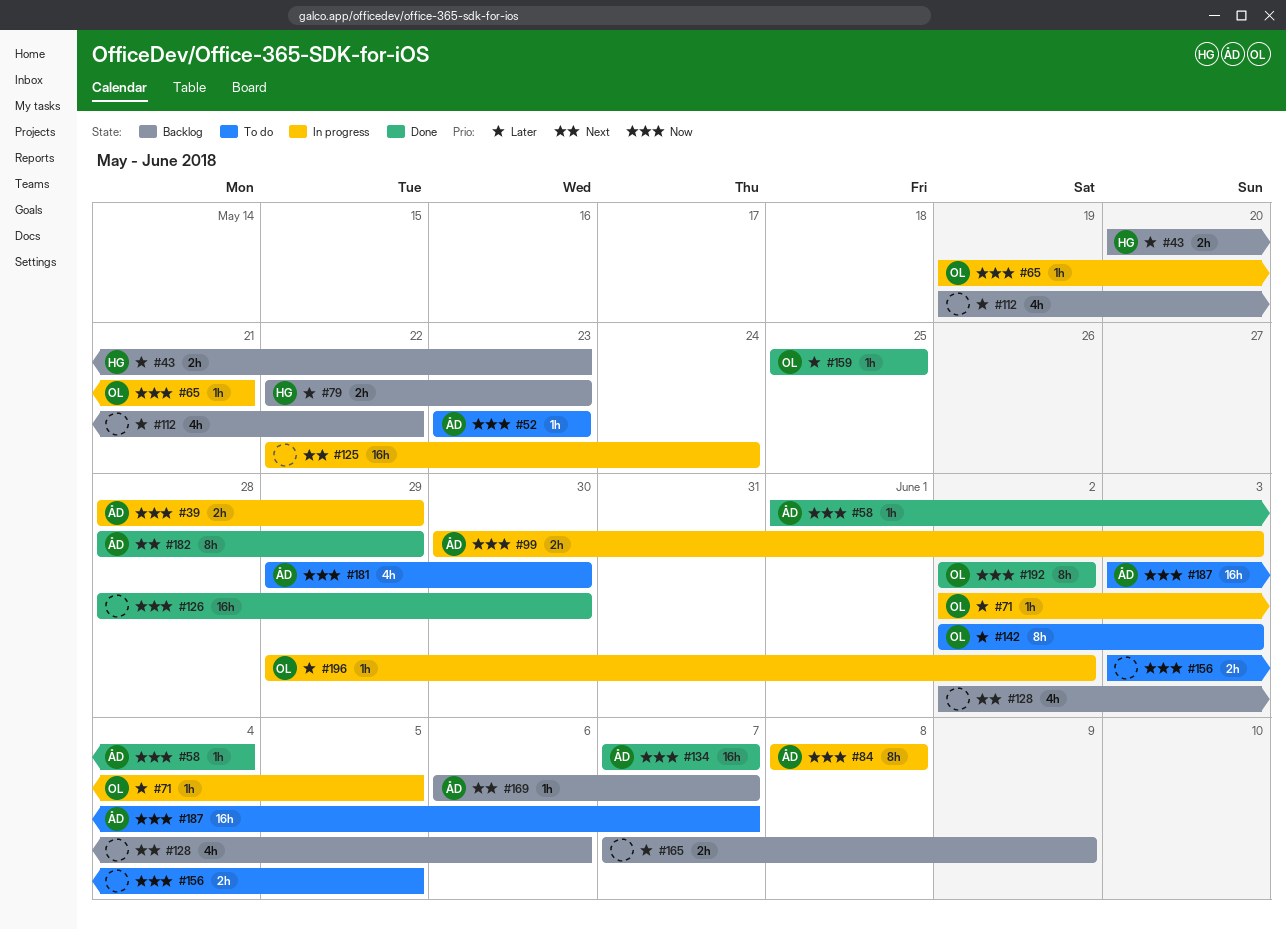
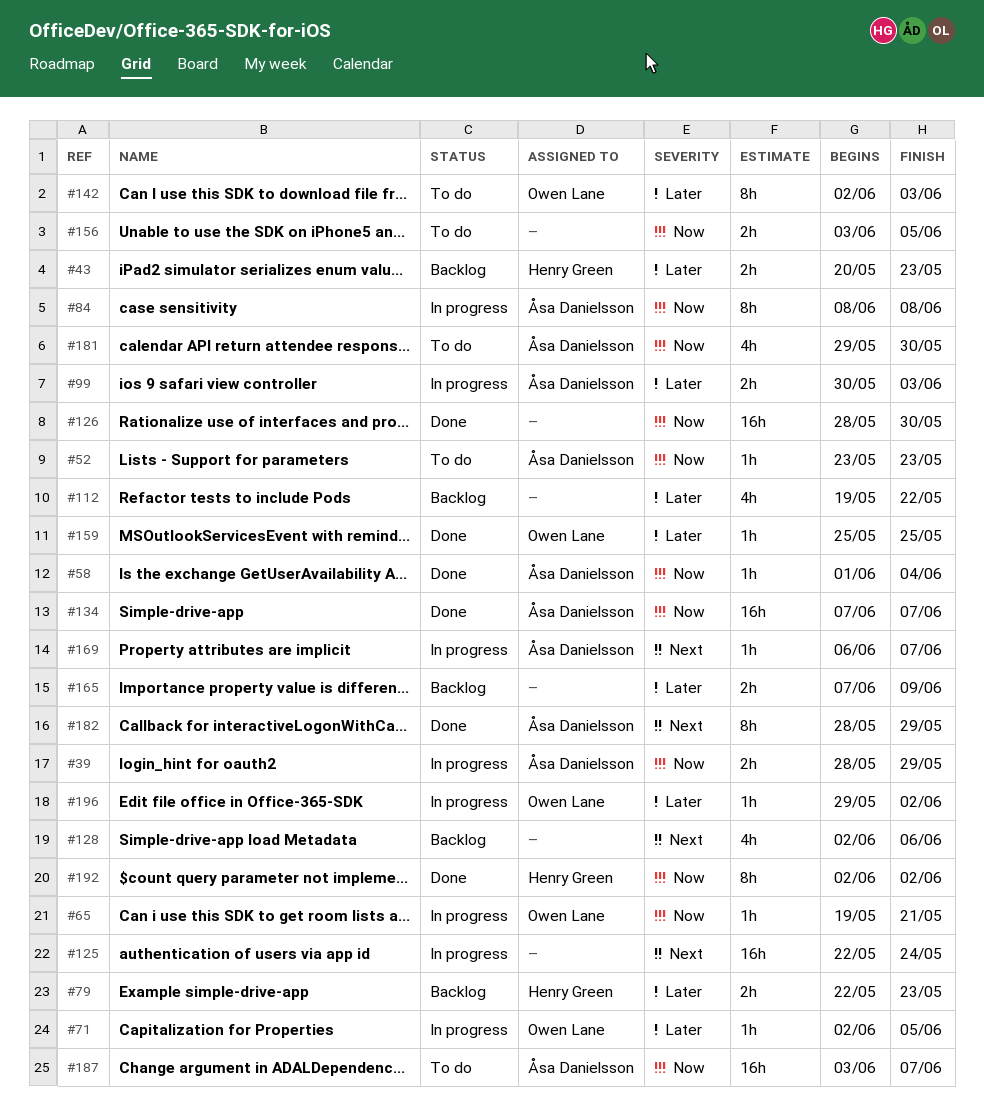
#99, priority: Now -> Later
#169, status: Backlog -> In progress
#192, owner: Owen Lane -> Henry Green

